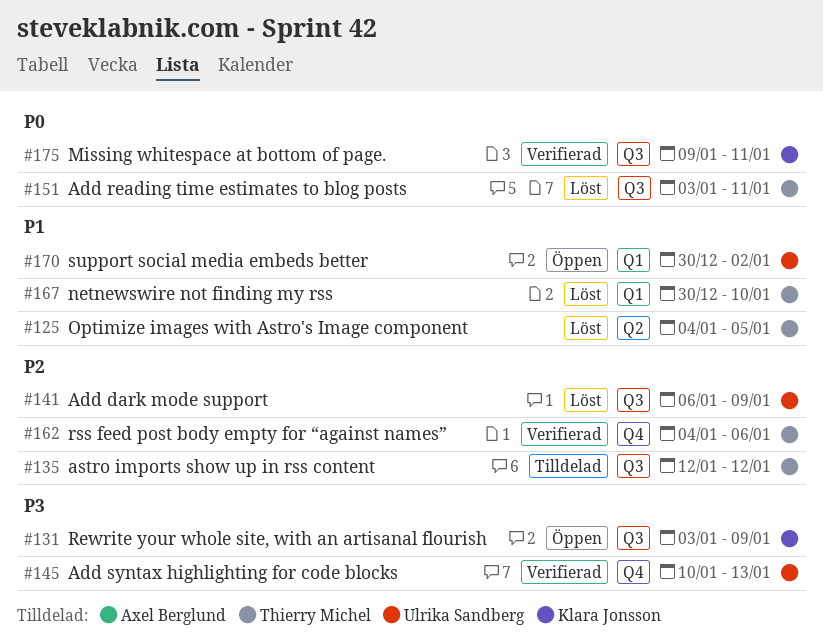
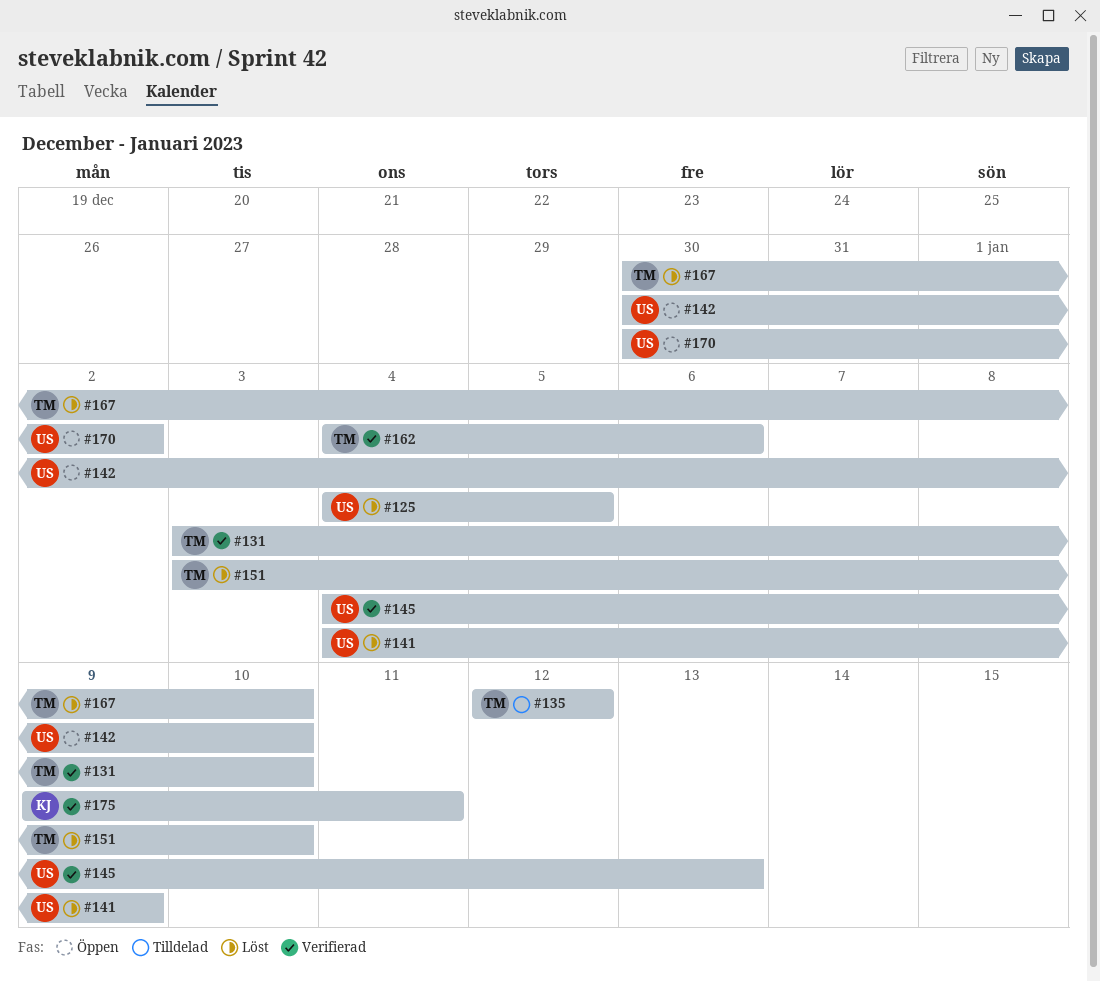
#125, owner: Thierry Michel -> Ulrika Sandberg
#131, status: Öppen -> Verifierad
#131, owner: Klara Jonsson -> Thierry Michel
#131, due: Jan 9 -> Jan 10
#141, start: Jan 6 -> Jan 4
#142: none -> present
#145, start: Jan 10 -> Jan 4
#151, due: Jan 11 -> Jan 10

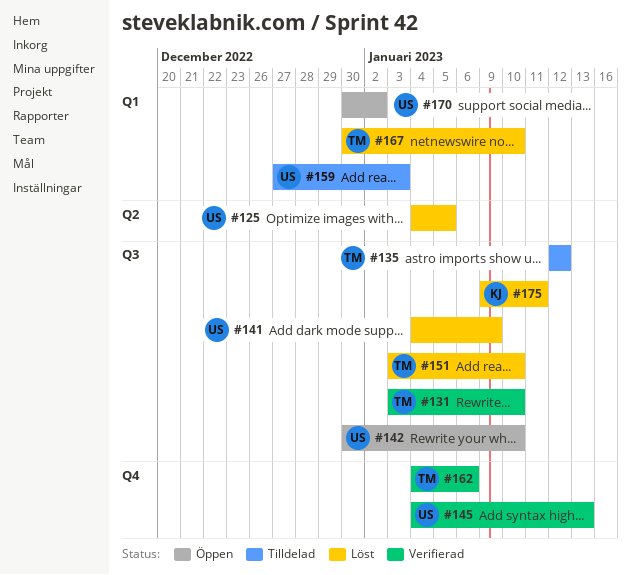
#159: none -> present
#175, status: Verifierad -> Löst

